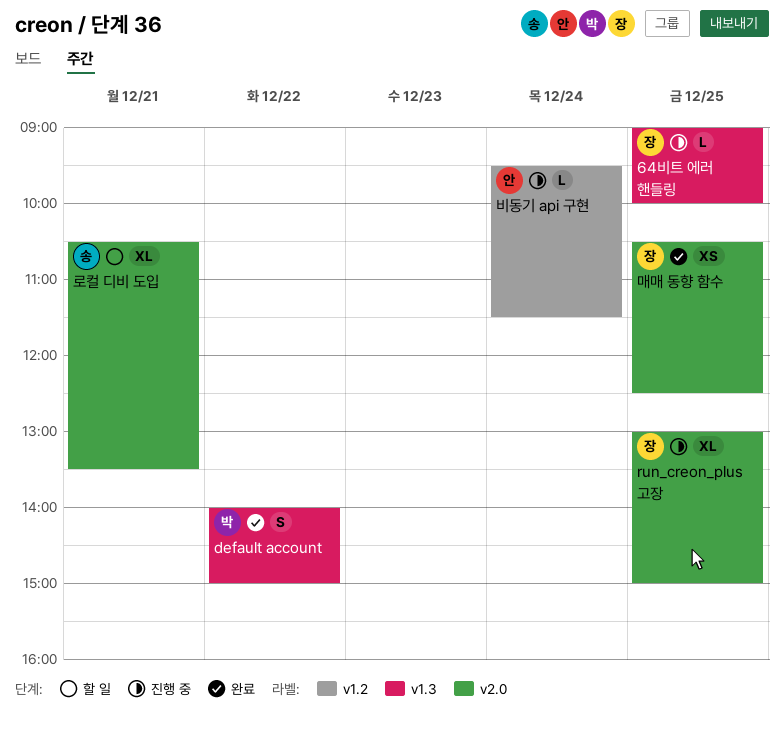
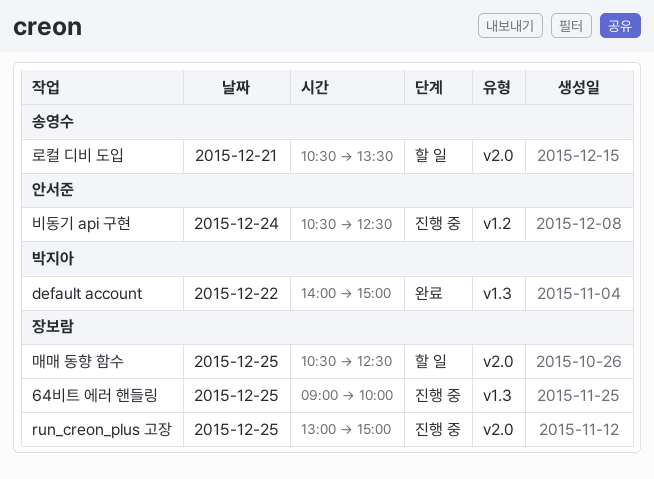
매매 동향 함수, status: 완료 -> 할 일
비동기 api 구현, begins: 09:30 -> 10:30
비동기 api 구현, ends: 11:30 -> 12:30

